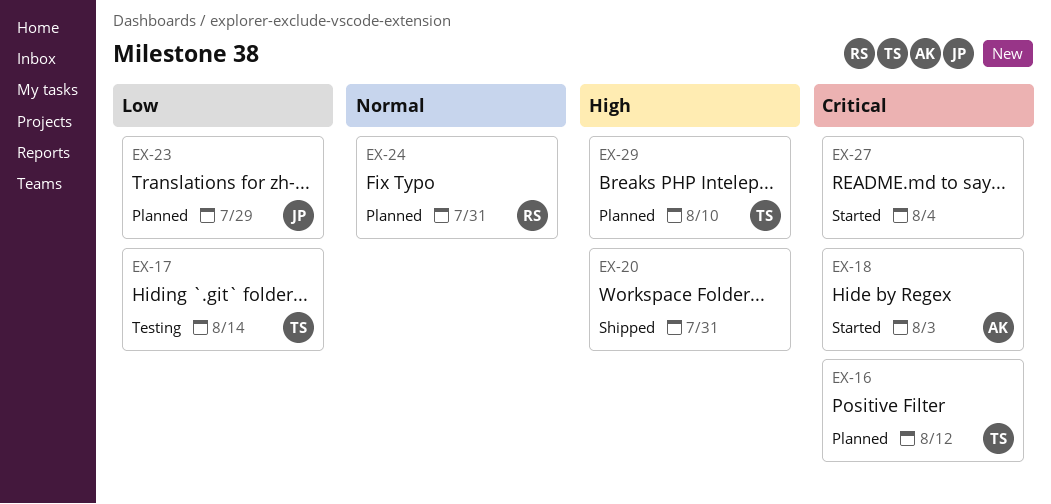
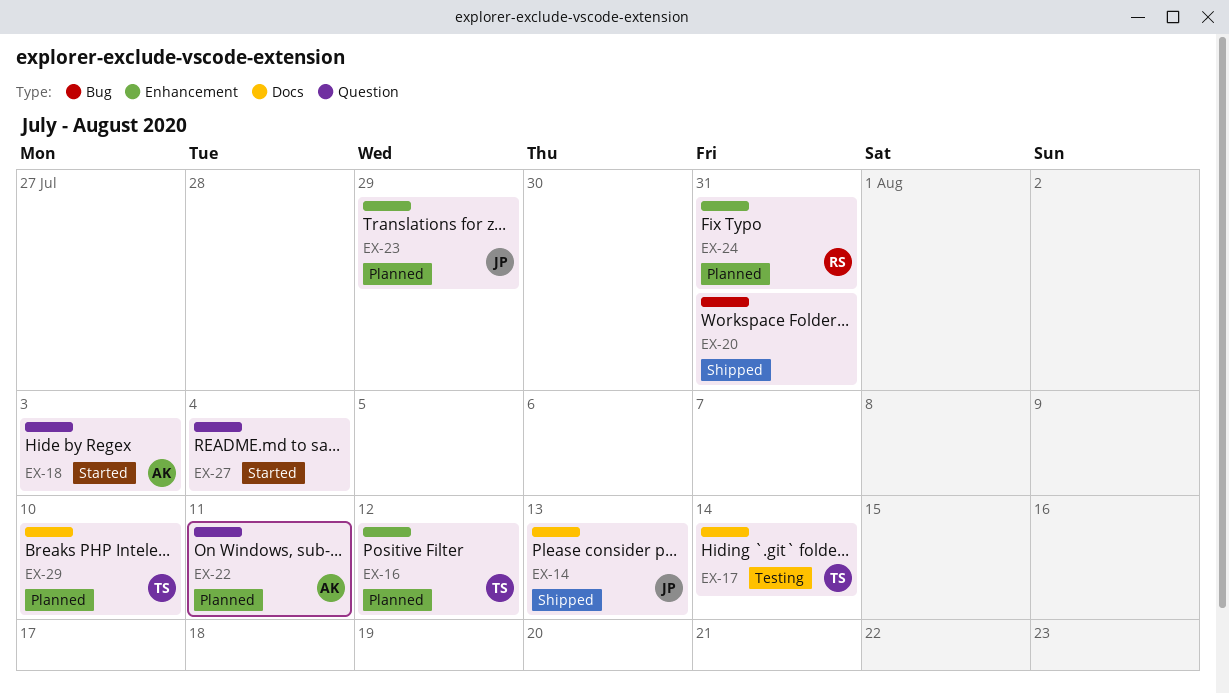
EX-14: none -> present
EX-22: none -> present

